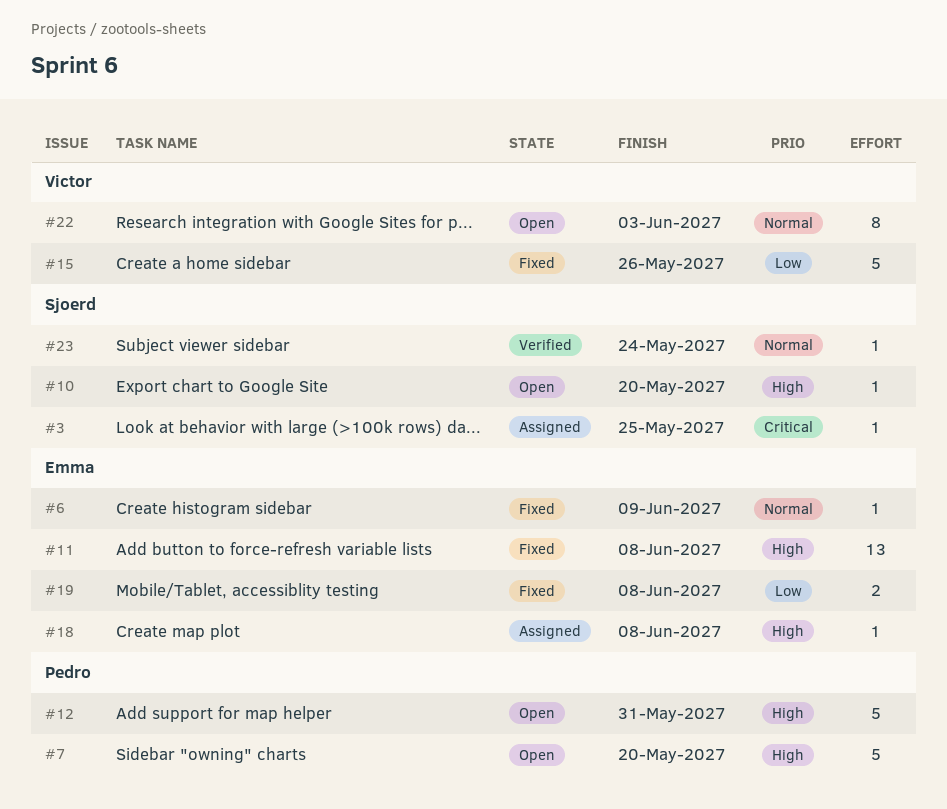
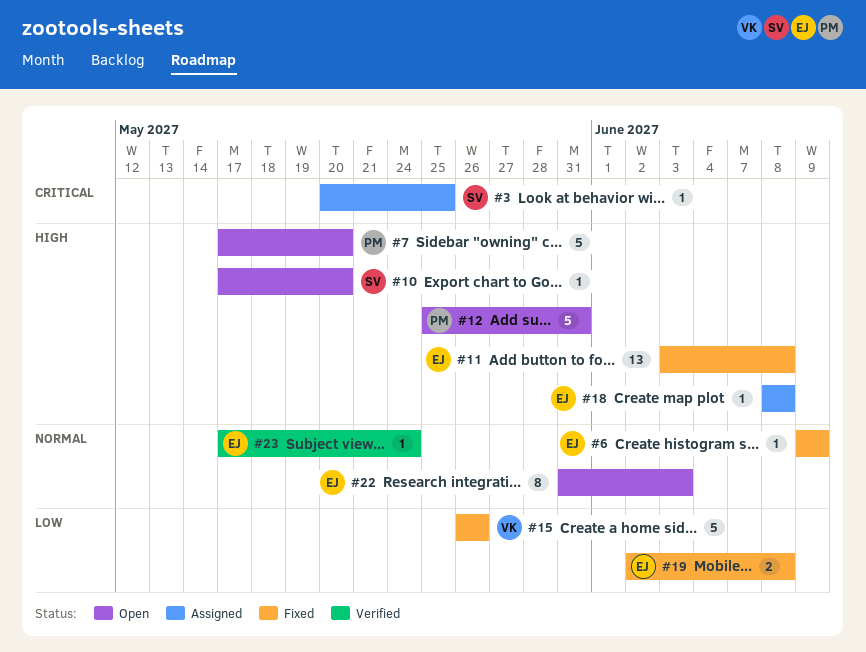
#22, owner: Victor -> Emma
#23, owner: Sjoerd -> Emma

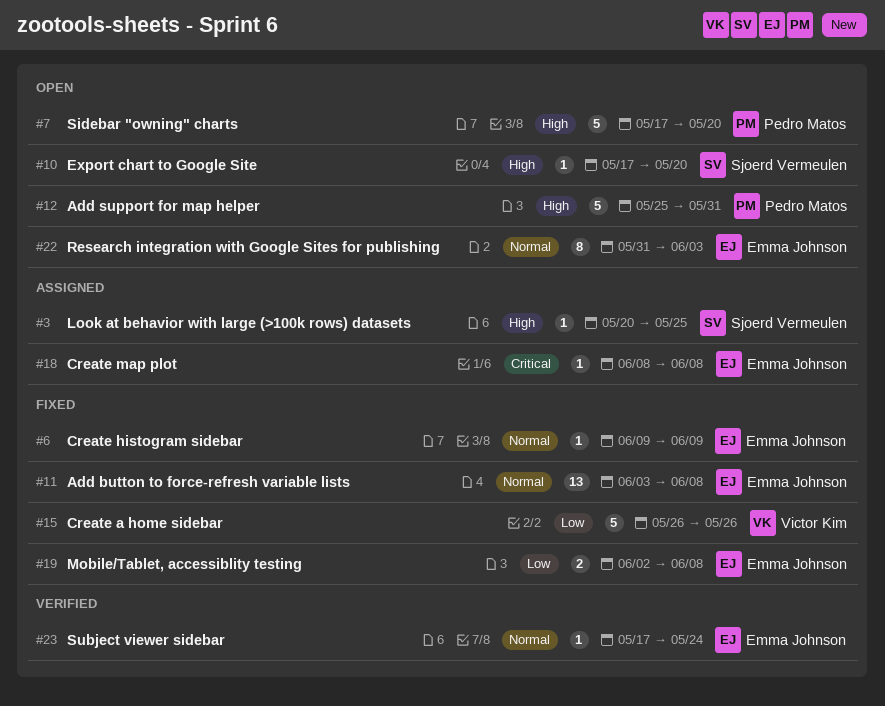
#3, priority: Critical -> High
#11, priority: High -> Normal
#18, priority: High -> Critical

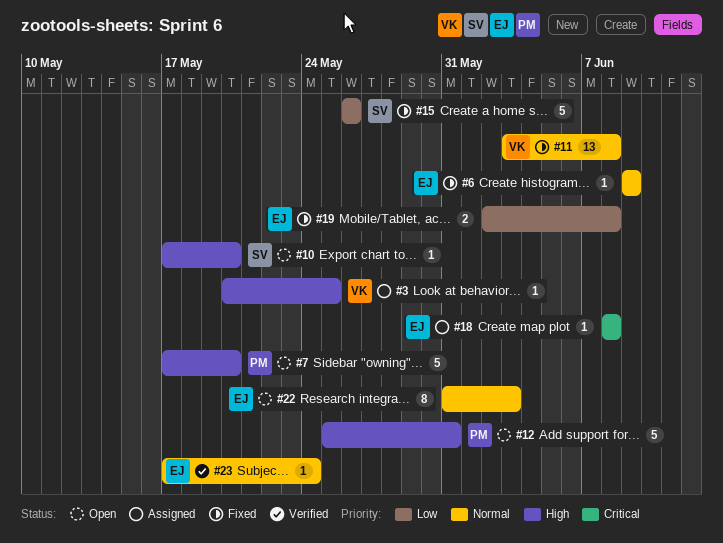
#3, owner: Sjoerd Vermeulen -> Victor Kim
#11, owner: Emma Johnson -> Victor Kim
#15, owner: Victor Kim -> Sjoerd Vermeulen

